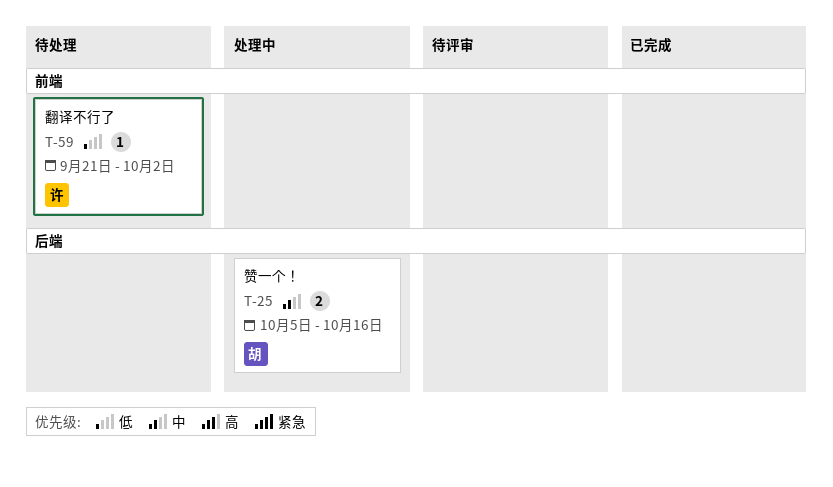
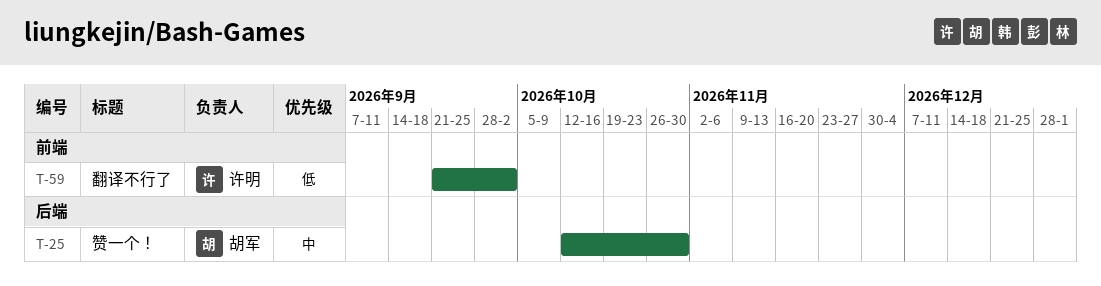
T-25, start: Oct 5 -> Oct 12
T-25, due: Oct 16 -> Oct 30

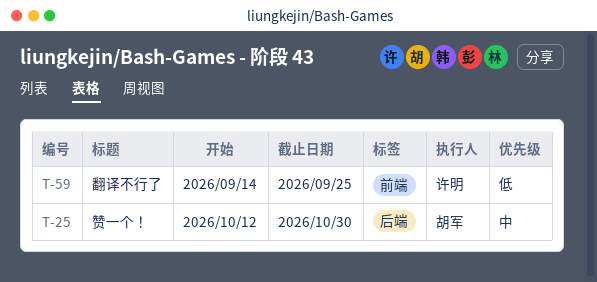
T-59, start: Sep 21 -> Sep 14
T-59, due: Oct 2 -> Sep 25

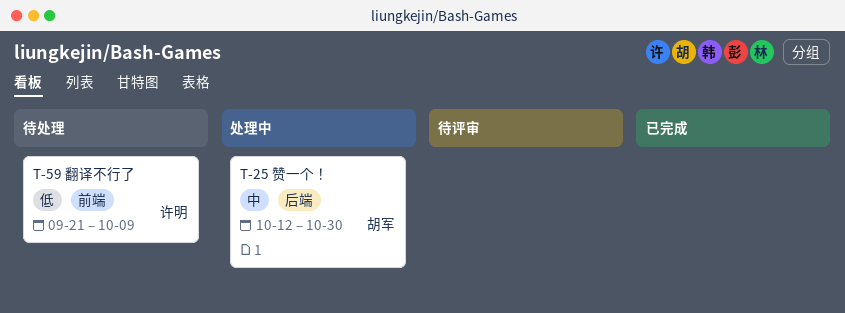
T-59, start: Sep 14 -> Sep 21
T-59, due: Sep 25 -> Oct 9

